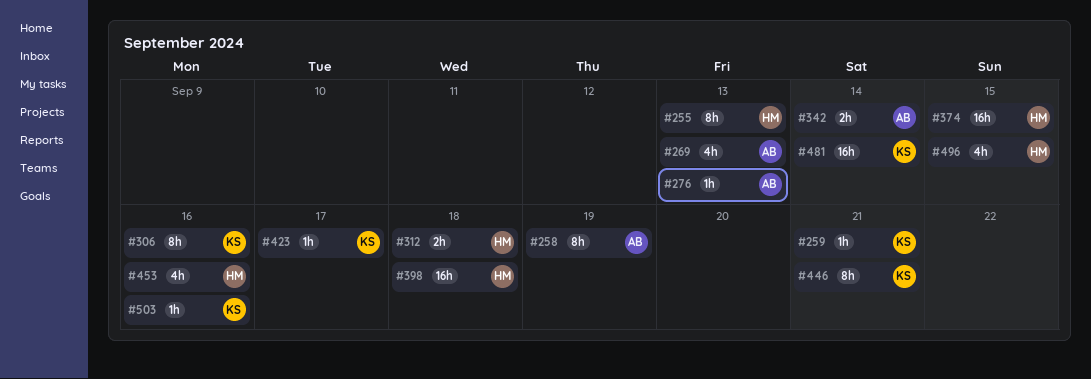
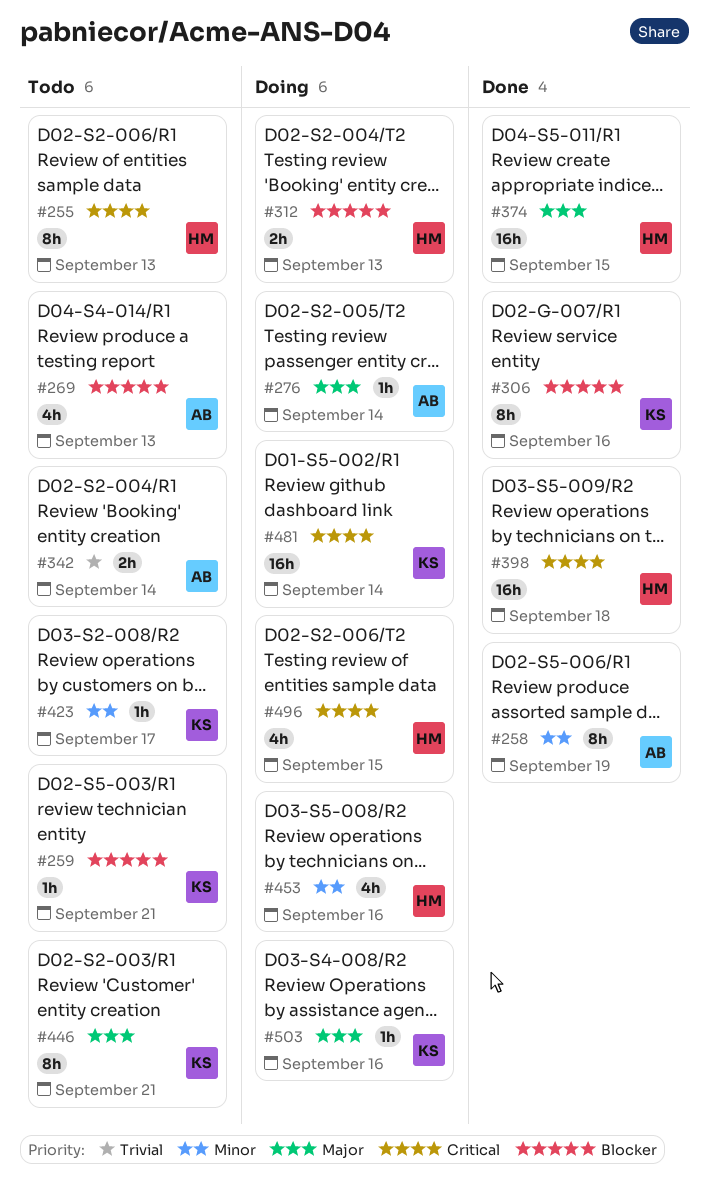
#276, due: Sep 13 -> Sep 14
#312, due: Sep 18 -> Sep 13

